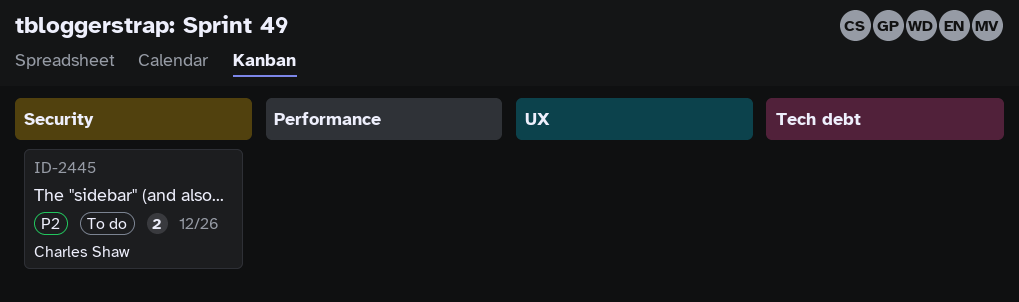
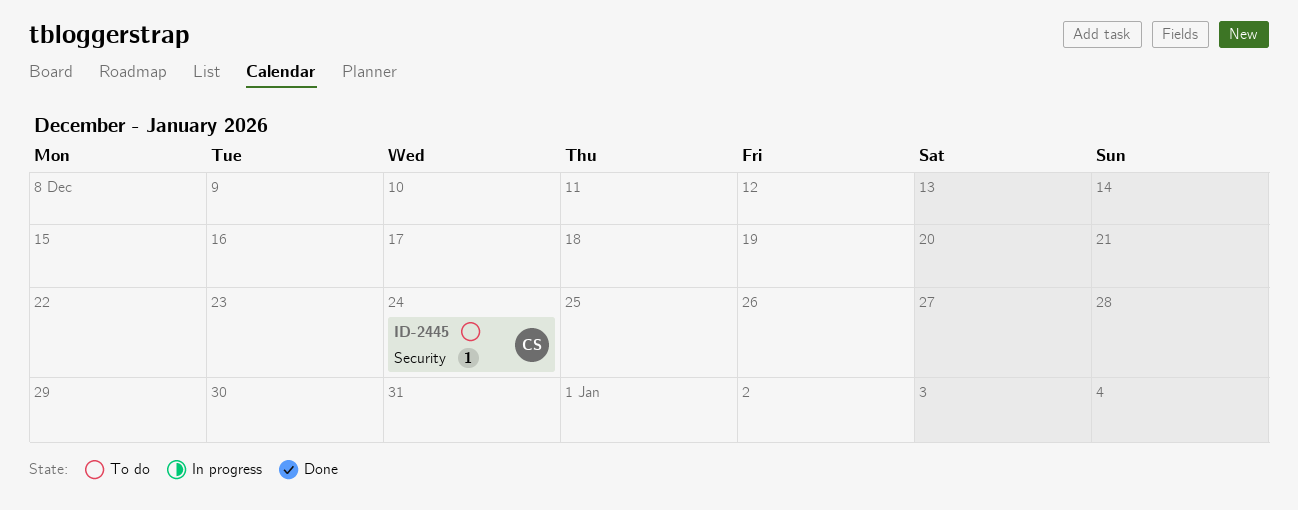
ID-2445, estimate: 2 -> 1
ID-2445, due: Dec 26 -> Dec 24

